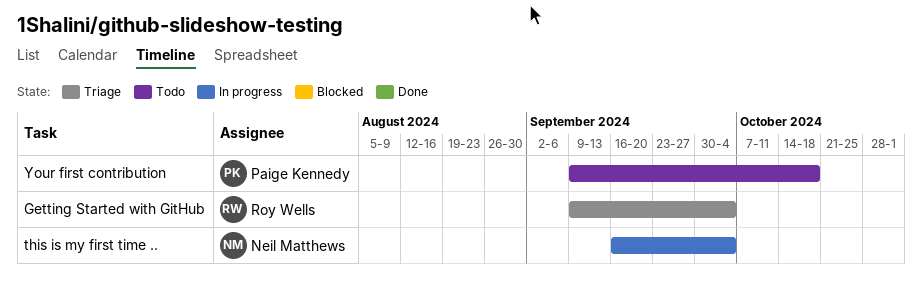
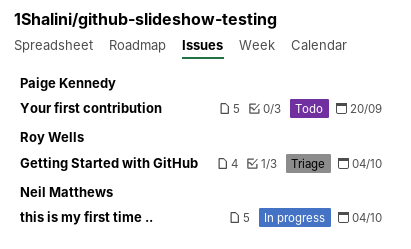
Your first contribution, due: Oct 18 -> Sep 20

